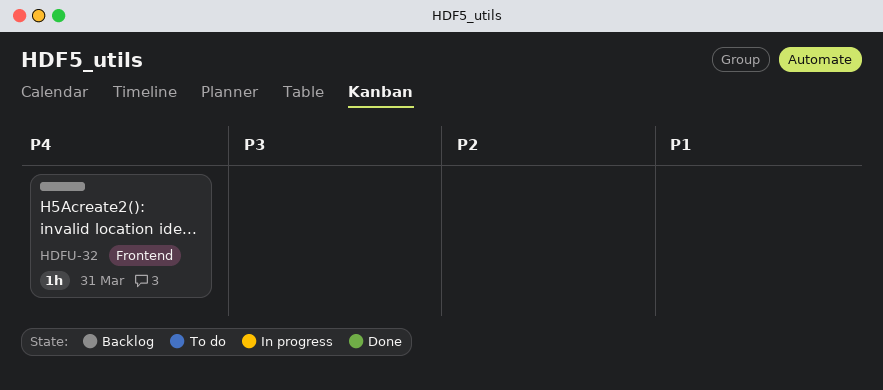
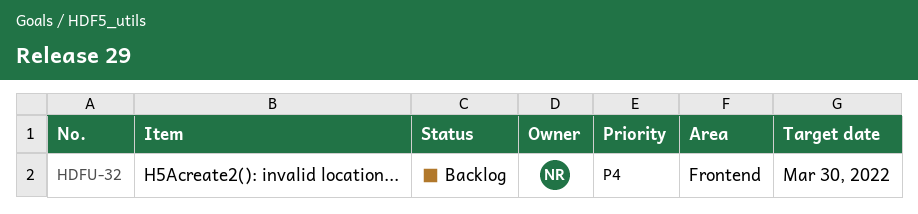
HDFU-32, due: Mar 31 -> Mar 30

